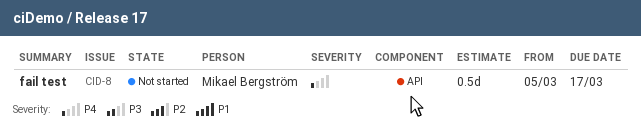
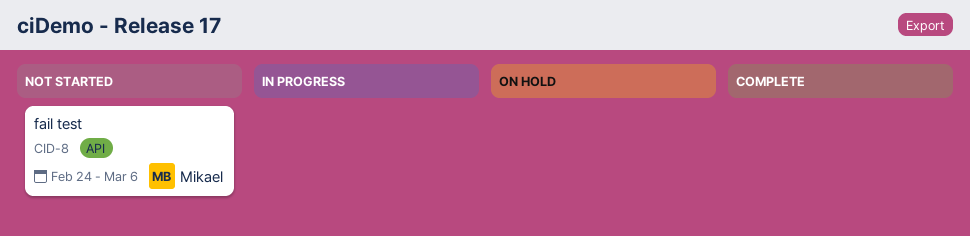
CID-8, start: Mar 5 -> Feb 24
CID-8, due: Mar 17 -> Mar 6

